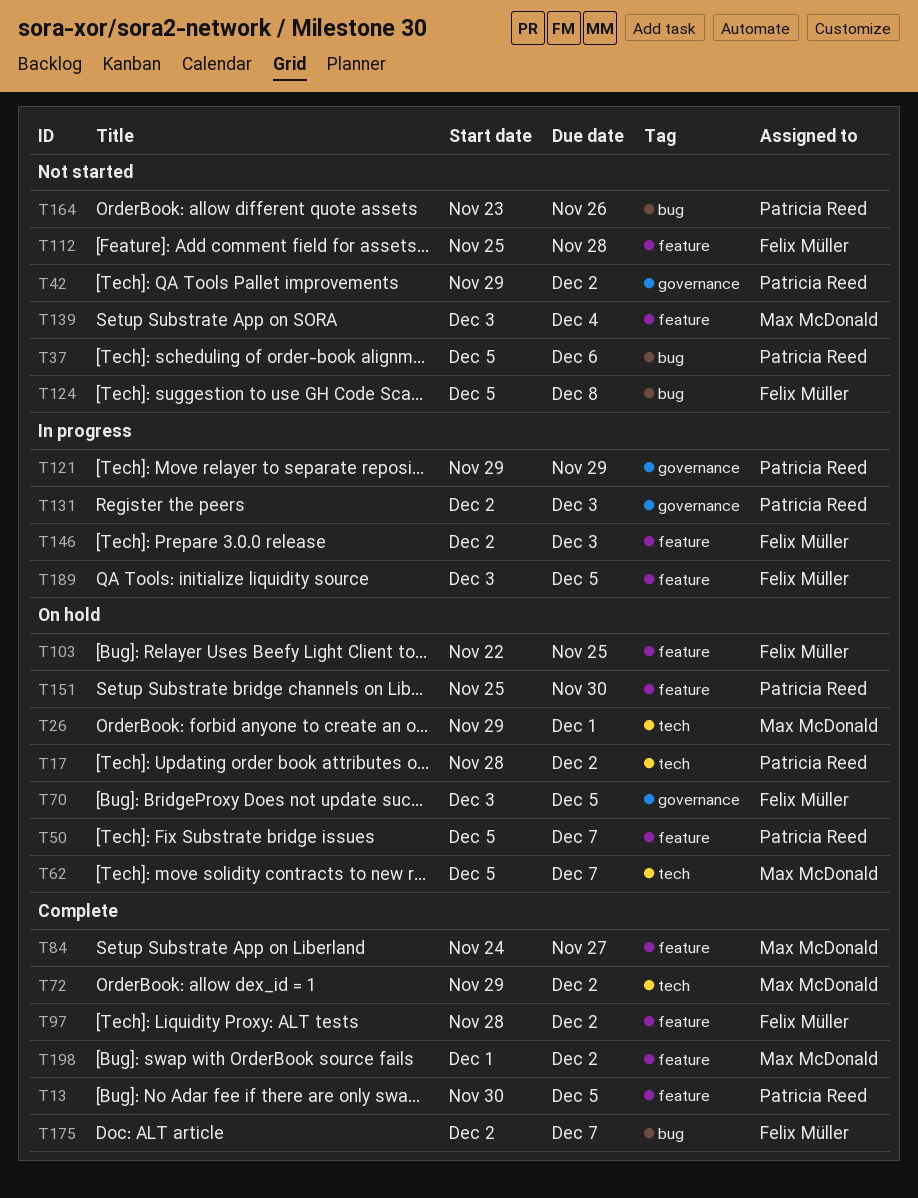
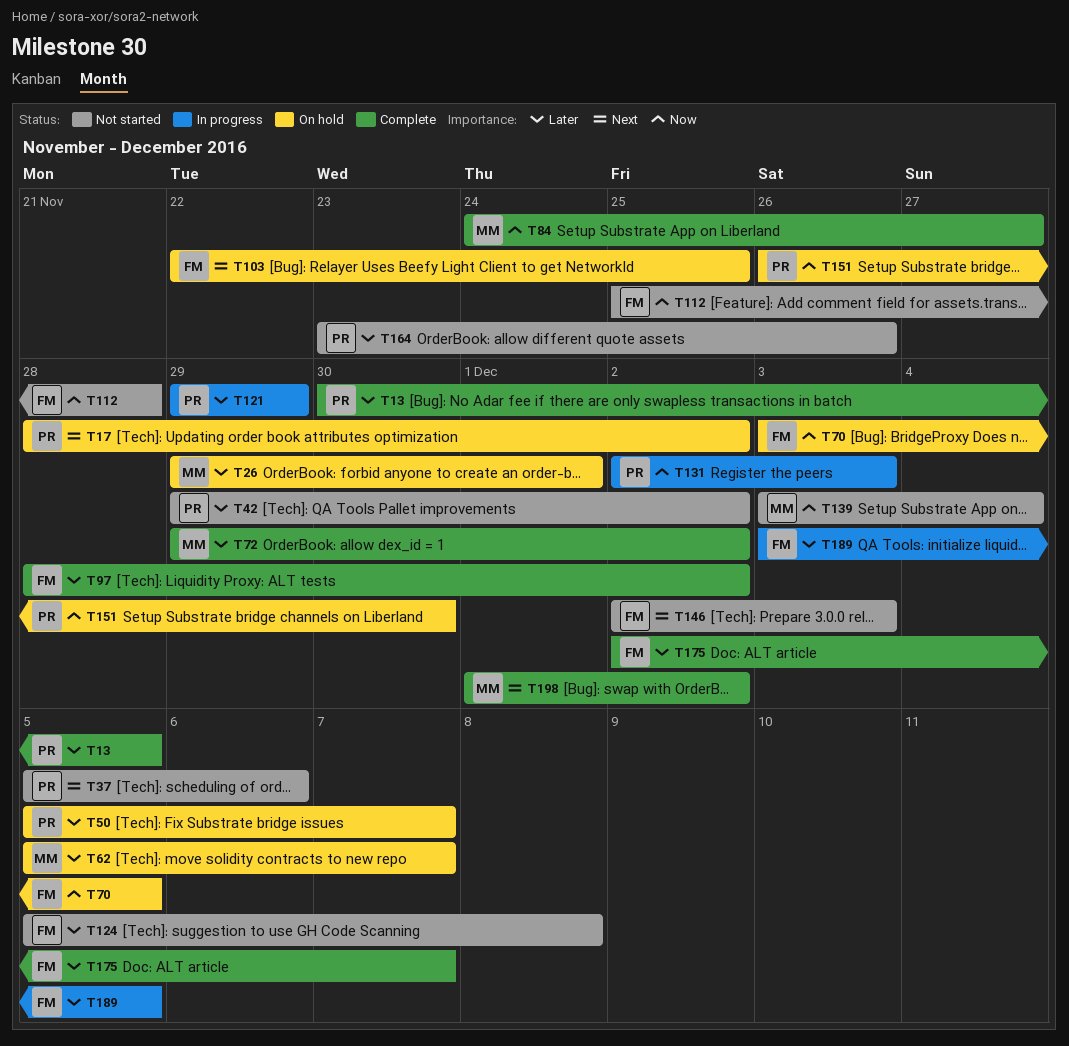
T146, status: In progress -> Not started
T151, start: Nov 25 -> Nov 26

